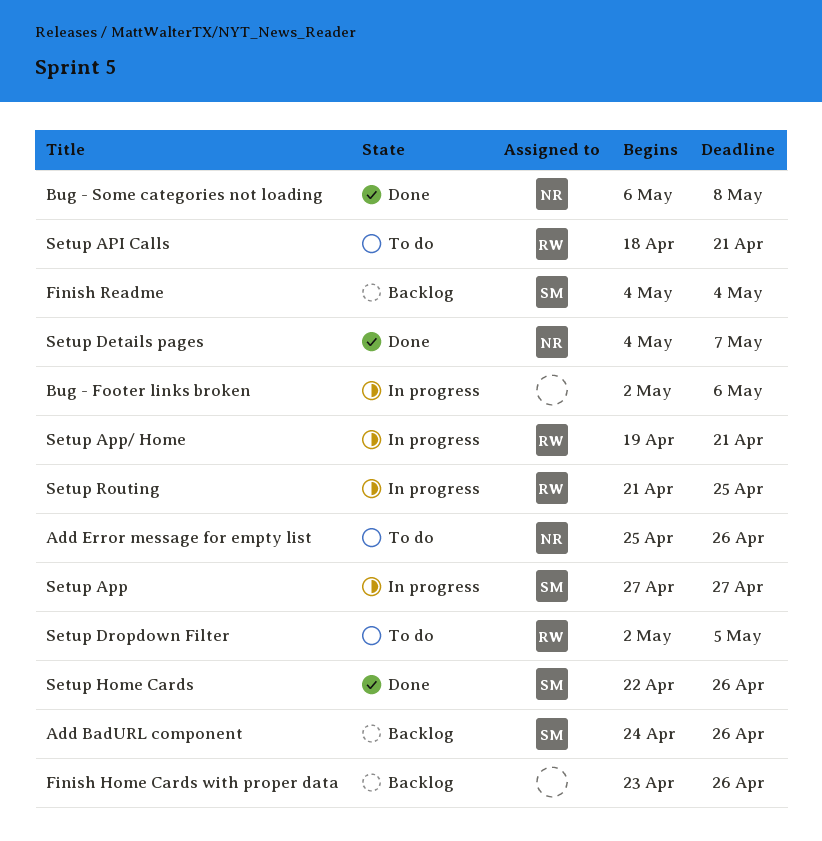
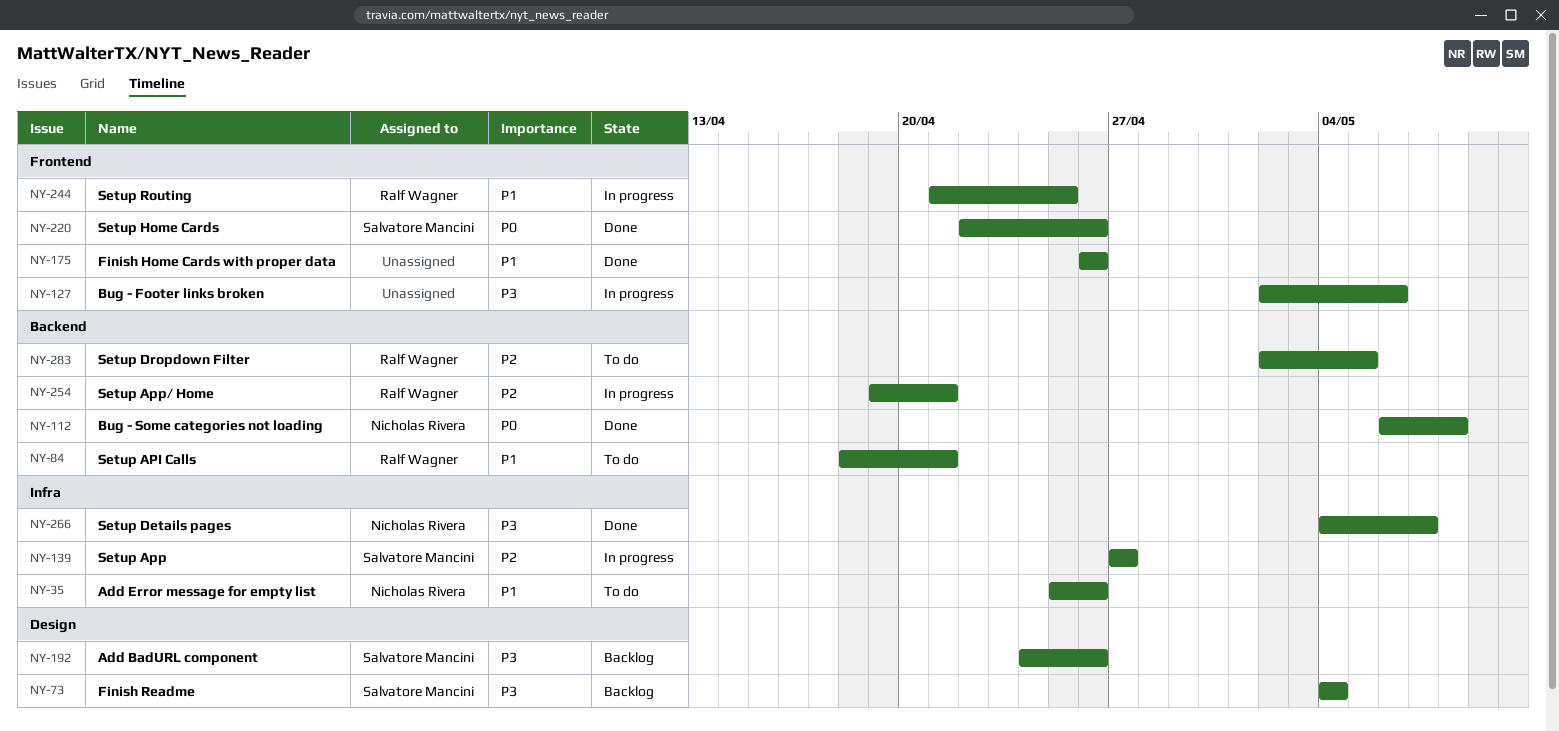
Finish Home Cards with proper data, status: Backlog -> Done
Finish Home Cards with proper data, start: Apr 23 -> Apr 26

